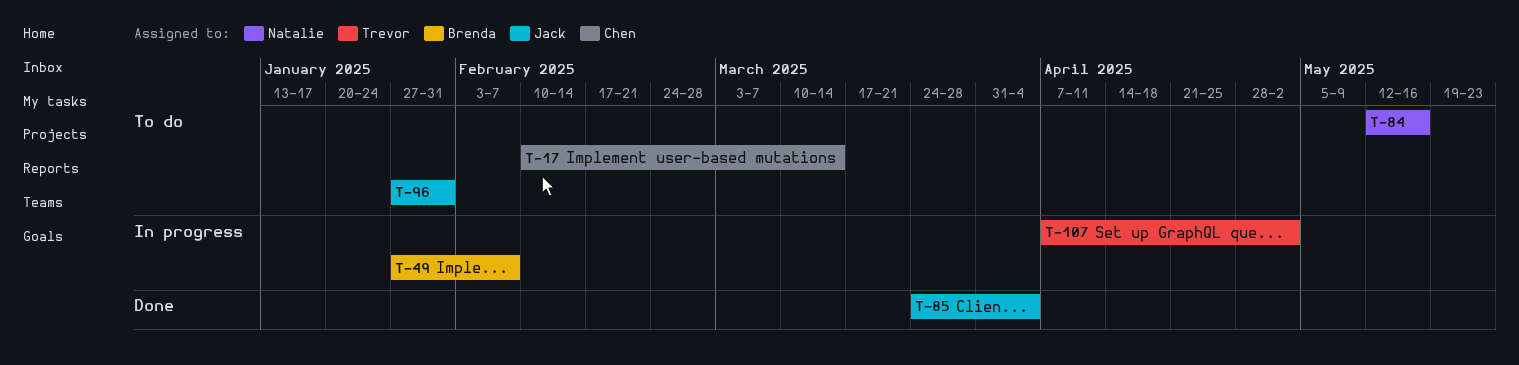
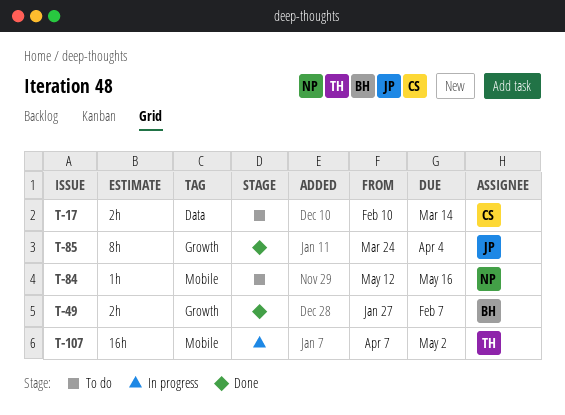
T-49, status: In progress -> Done
T-96: present -> none

